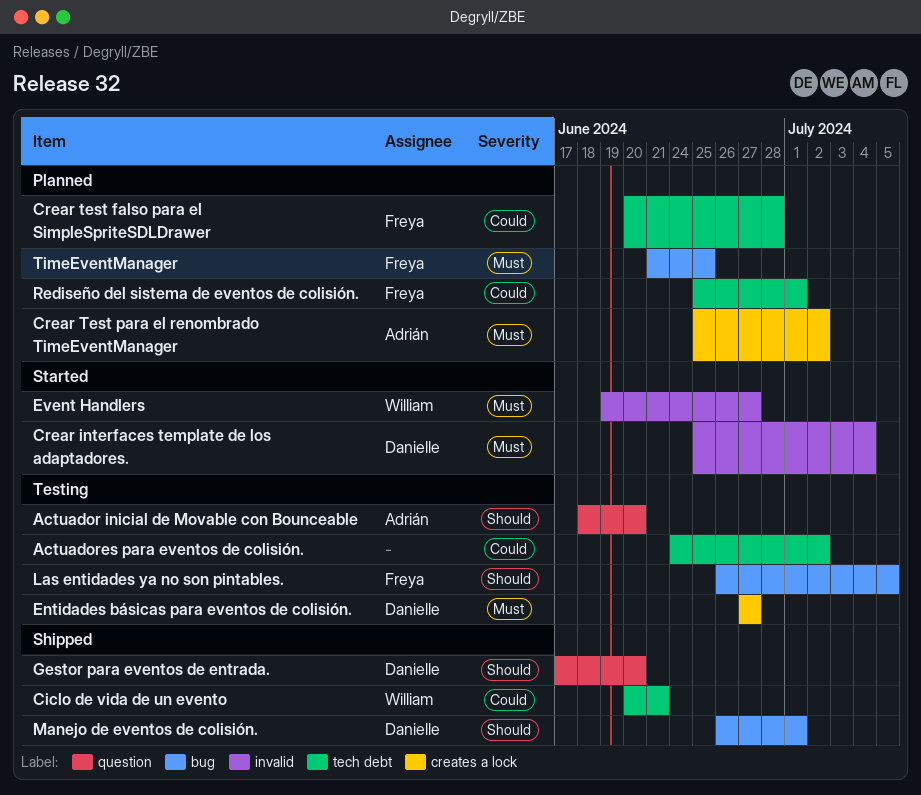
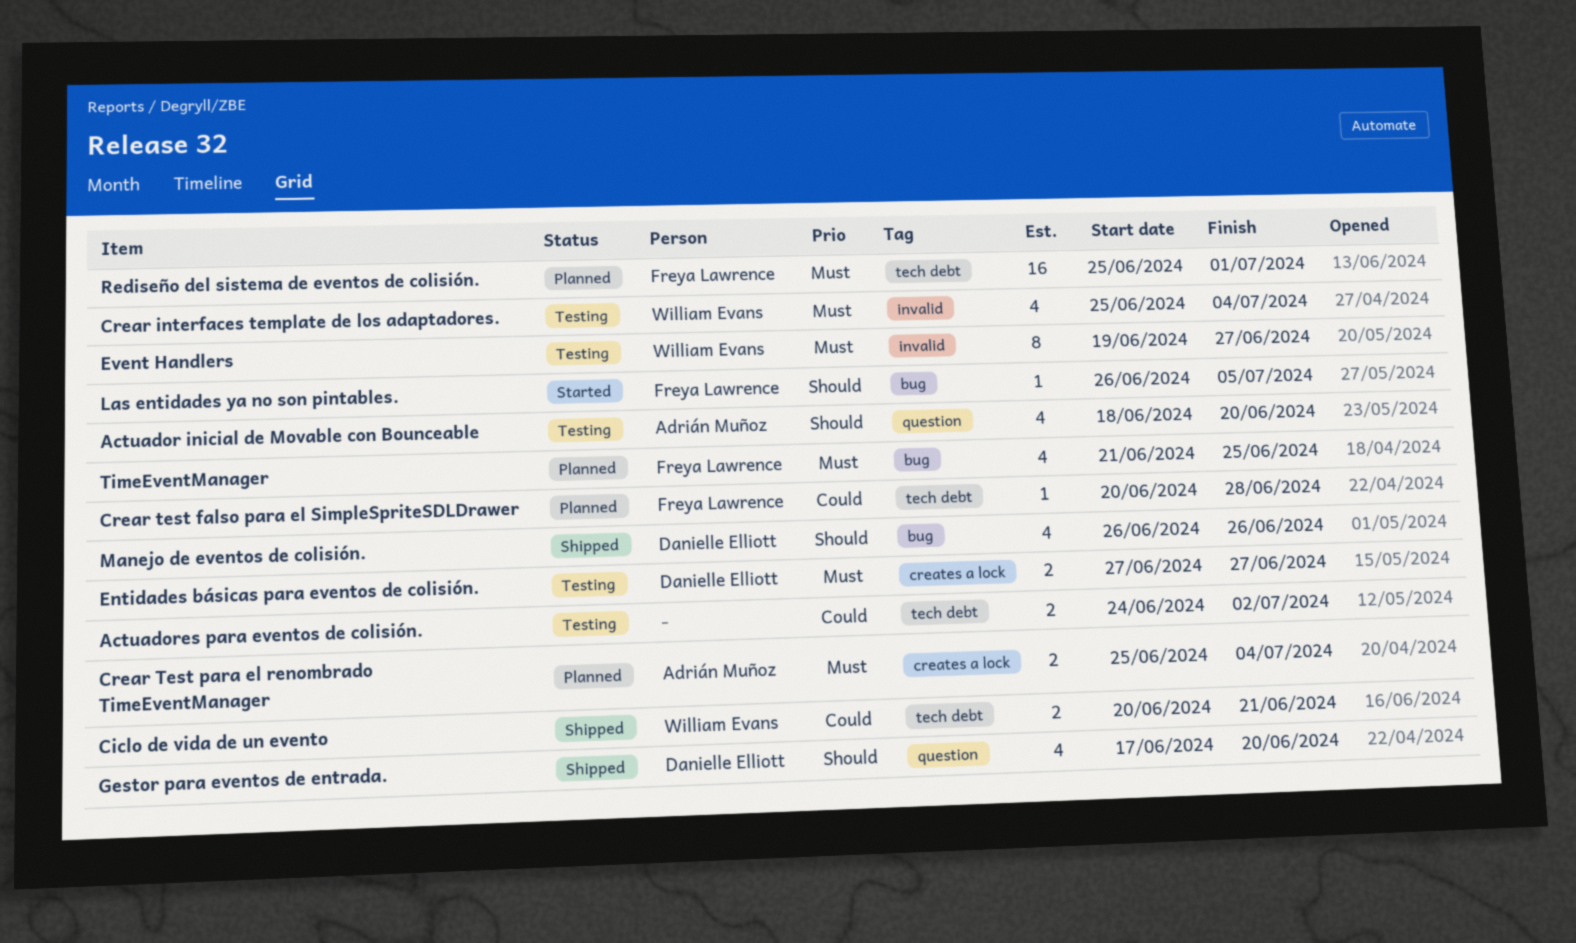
Crear interfaces template de los adaptadores., status: Started -> Testing
Crear interfaces template de los adaptadores., owner: Danielle Elliott -> William Evans
Crear Test para el renombrado TimeEventManager, due: Jul 2 -> Jul 4
Event Handlers, status: Started -> Testing
Las entidades ya no son pintables., status: Testing -> Started
Manejo de eventos de colisión., due: Jul 1 -> Jun 26
Rediseño del sistema de eventos de colisión., priority: Could -> Must

